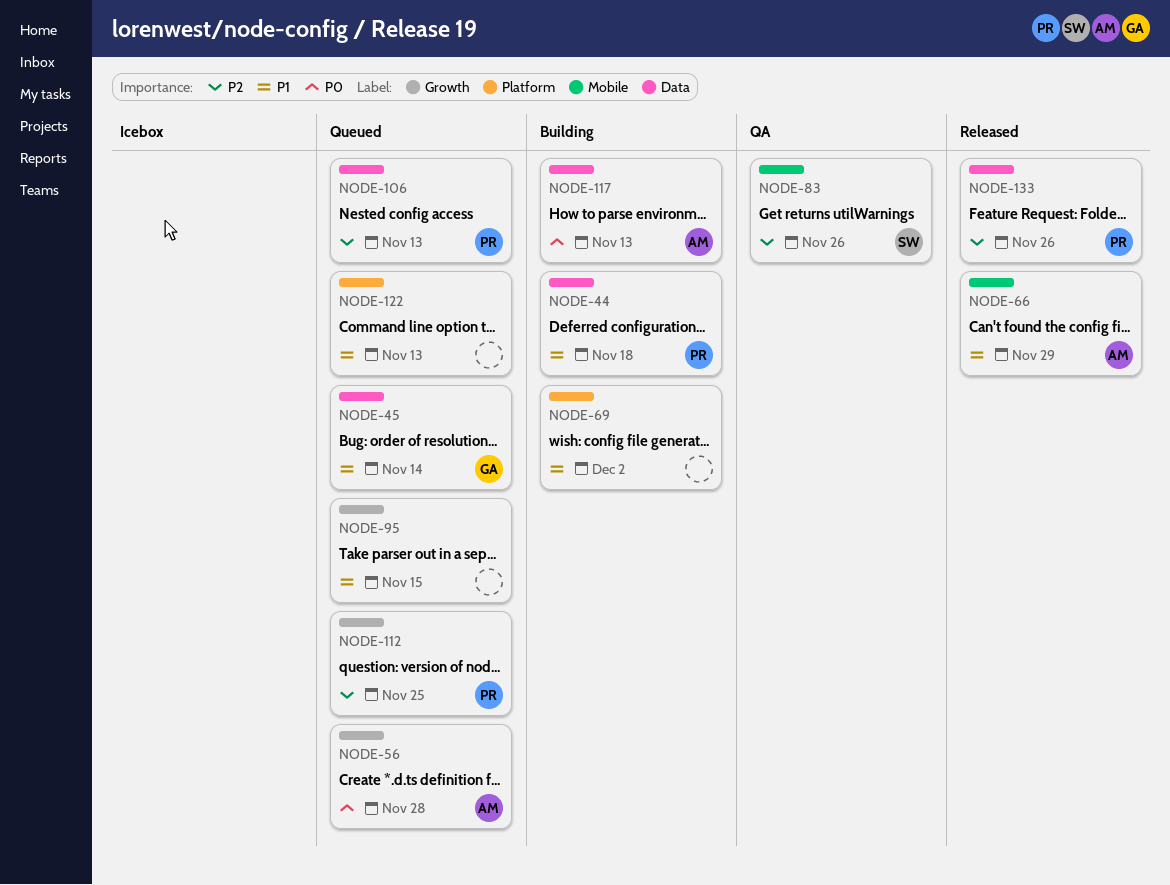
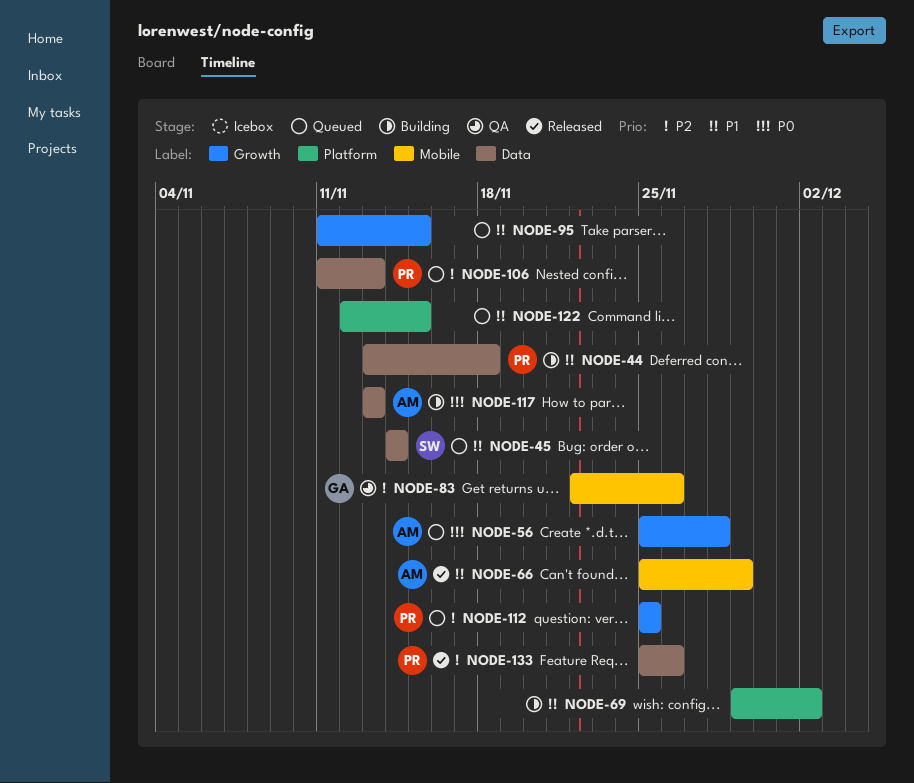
NODE-45, owner: GA -> SW
NODE-83, owner: SW -> GA
NODE-122, due: Nov 13 -> Nov 15

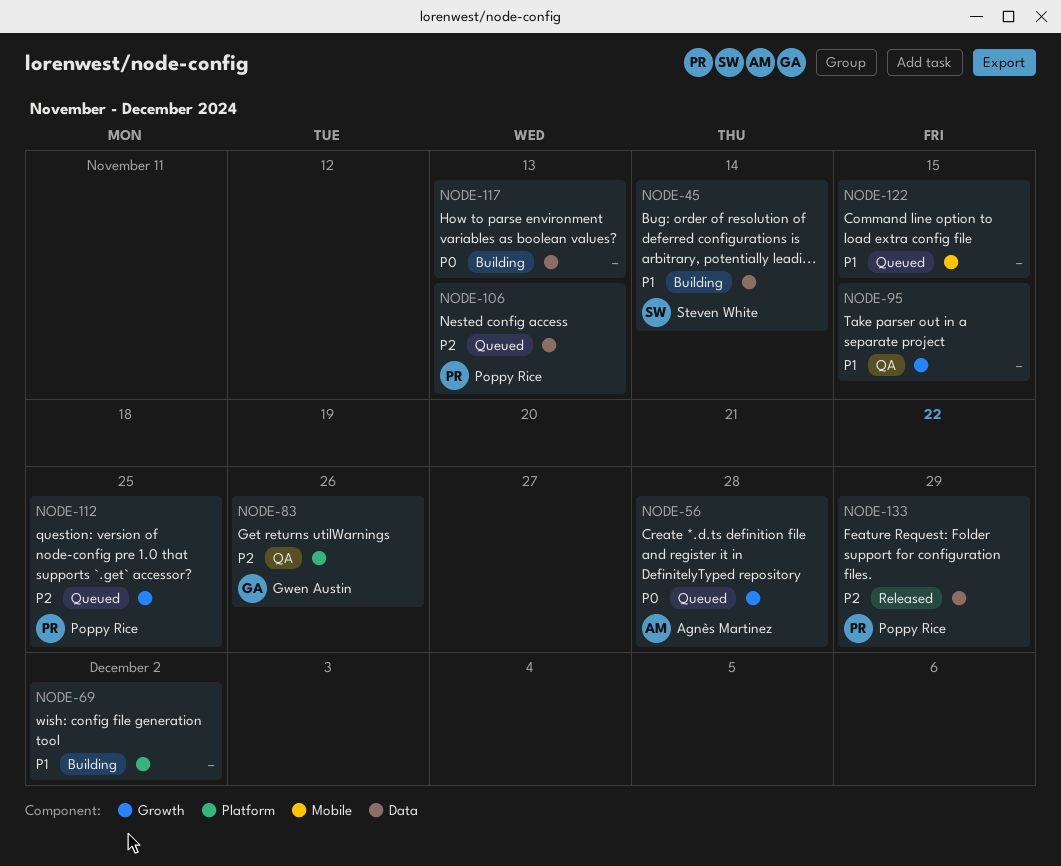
NODE-44: present -> none
NODE-45, status: Queued -> Building
NODE-66: present -> none
NODE-83, label: Mobile -> Platform
NODE-95, status: Queued -> QA
NODE-117, owner: Agnès Martinez -> none
NODE-122, label: Platform -> Mobile
NODE-133, due: Nov 26 -> Nov 29

